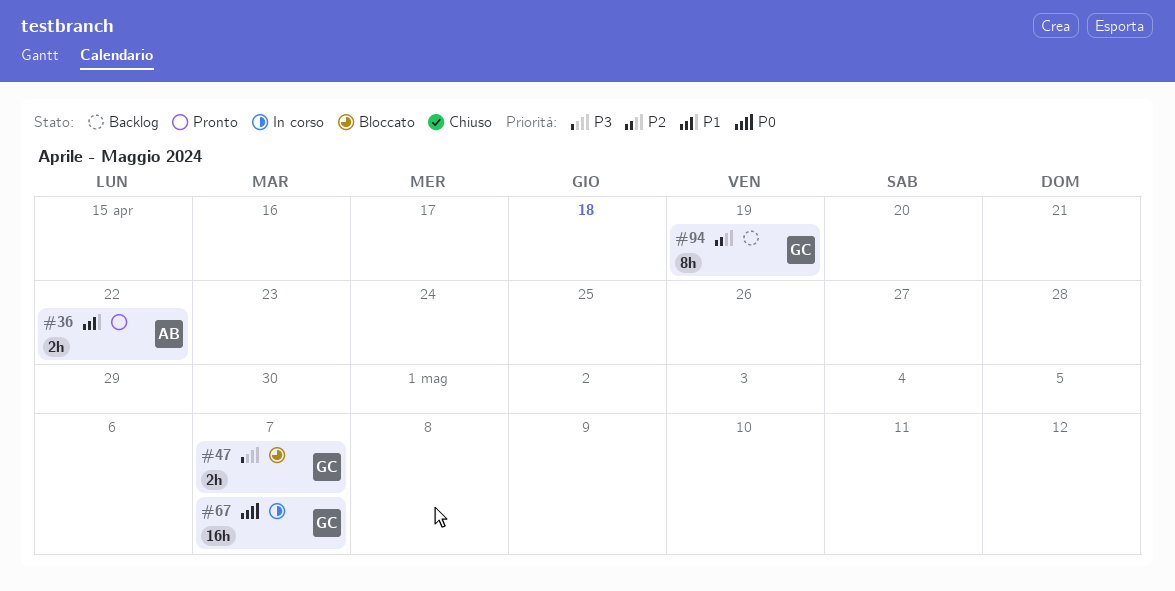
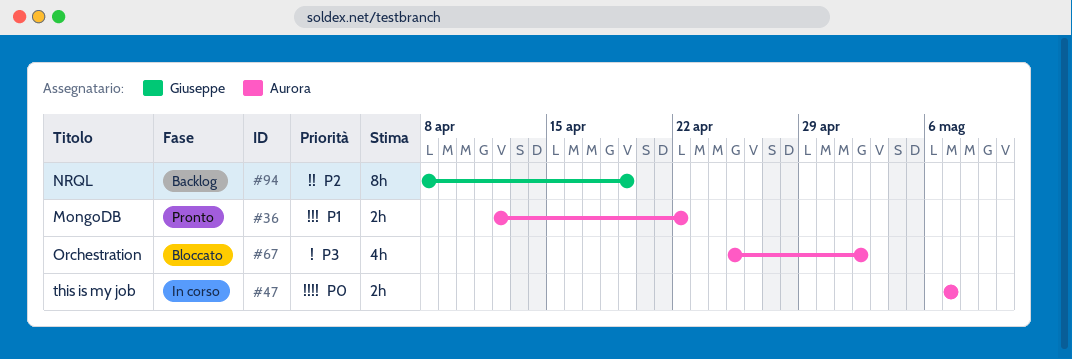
#47, status: Bloccato -> In corso
#47, owner: Giuseppe -> Aurora
#47, priority: P3 -> P0
#67, status: In corso -> Bloccato
#67, owner: Giuseppe -> Aurora
#67, priority: P0 -> P3
#67, estimate: 16h -> 4h
#67, due: May 7 -> May 2

